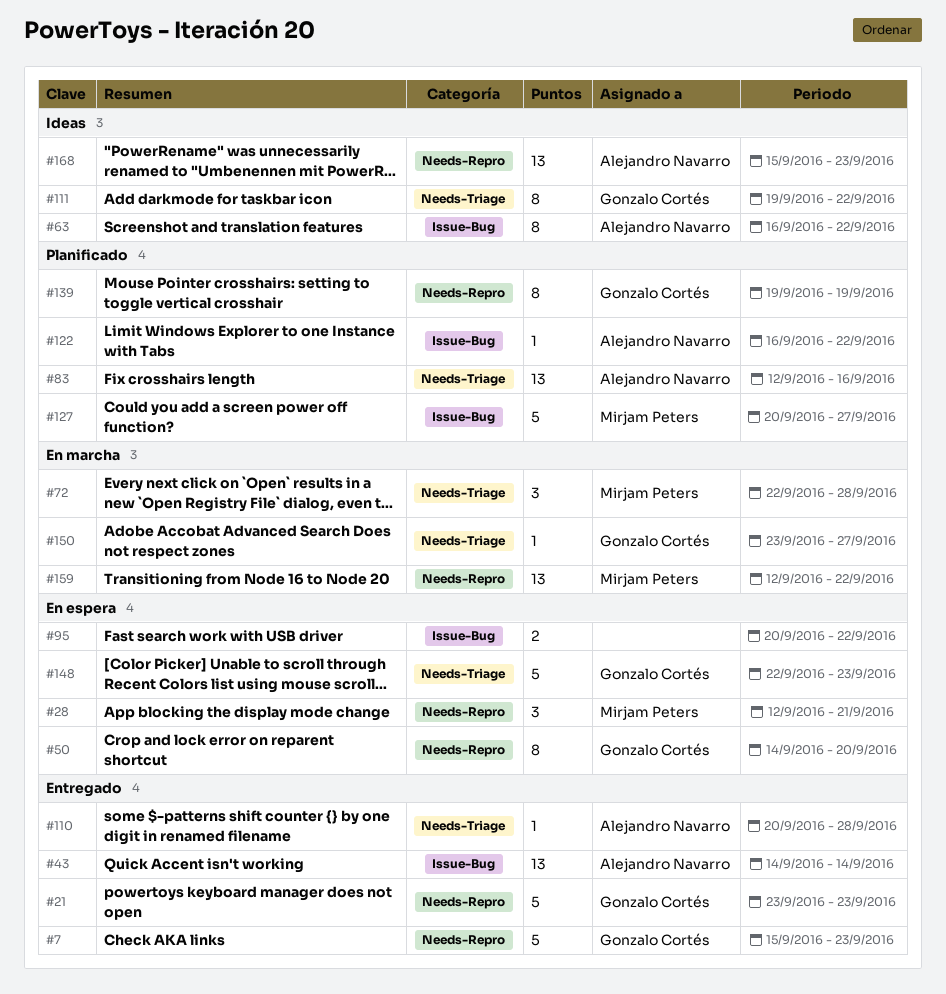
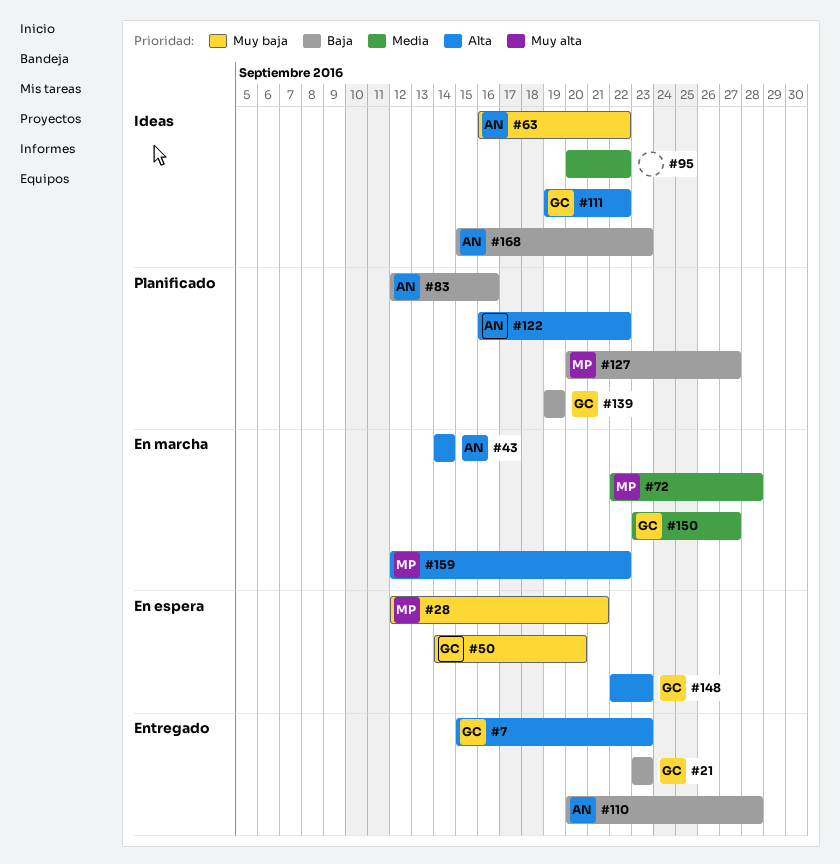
#43, status: Entregado -> En marcha
#95, status: En espera -> Ideas

